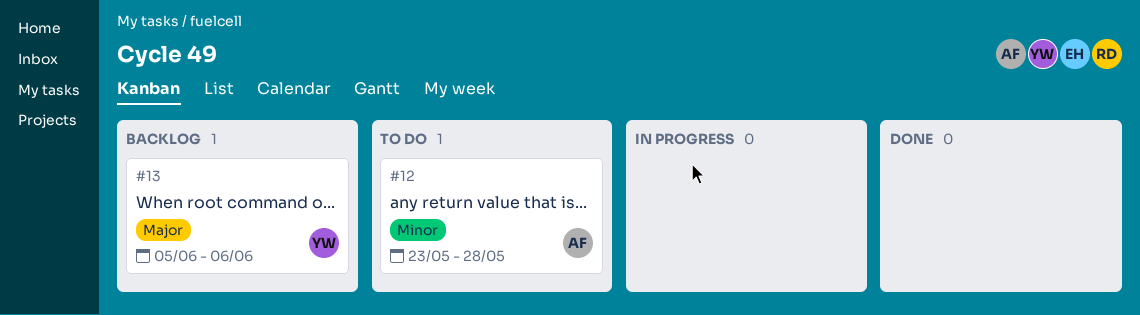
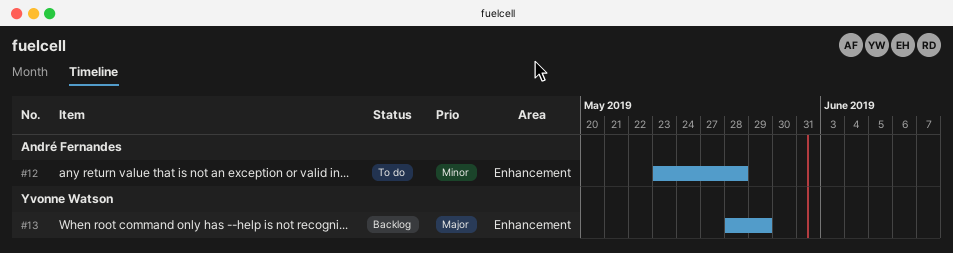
#13, start: Jun 5 -> May 28
#13, due: Jun 6 -> May 29

